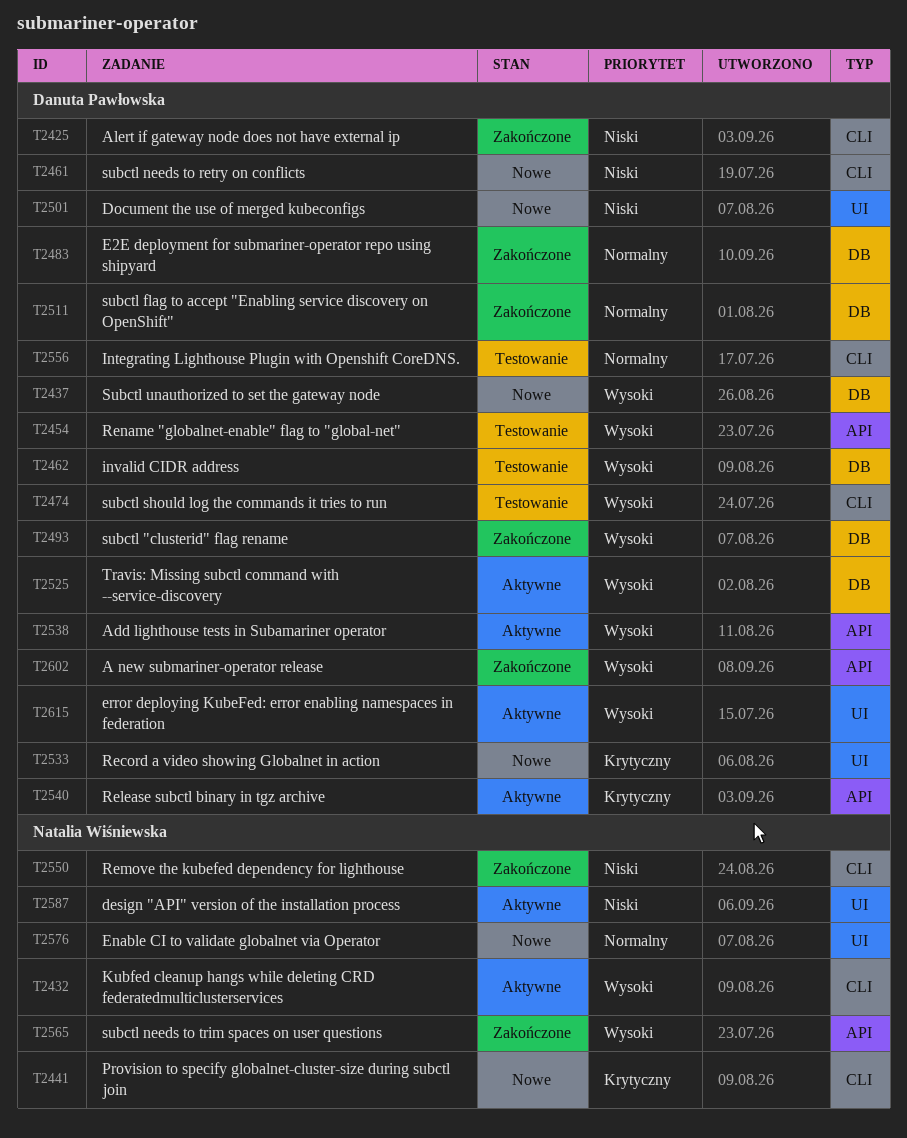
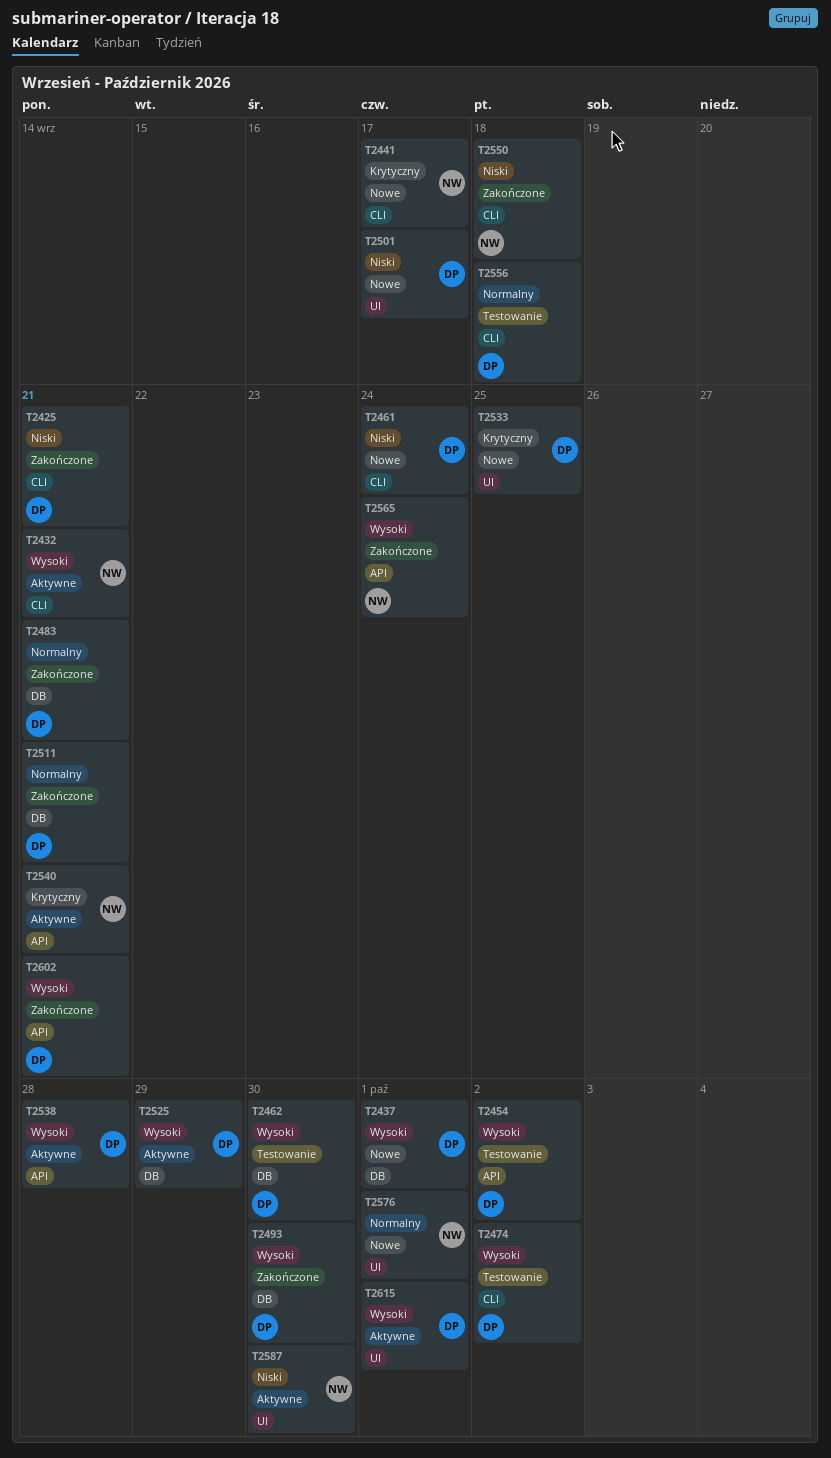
T2540, owner: Danuta Pawłowska -> Natalia Wiśniewska

